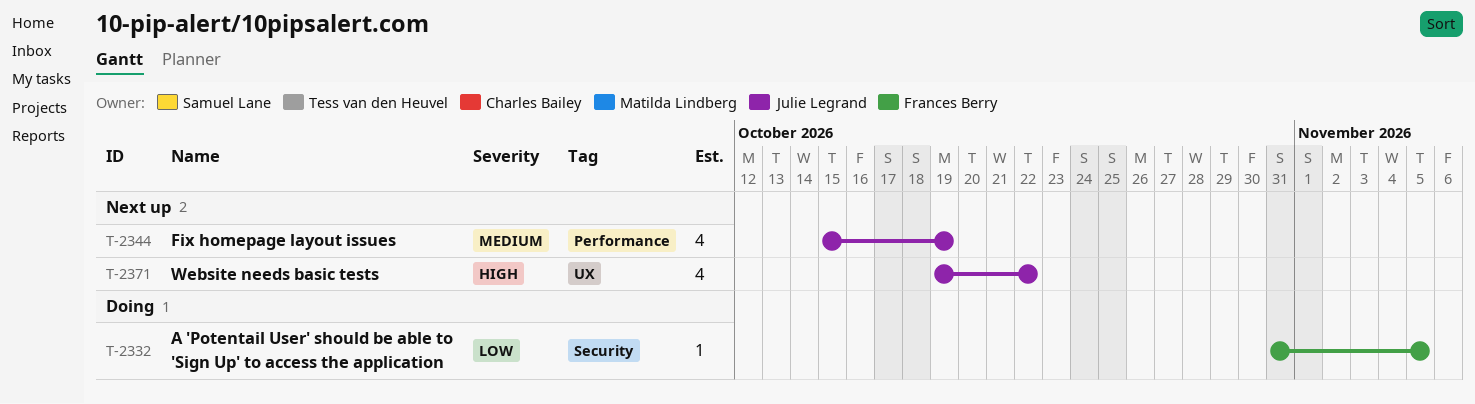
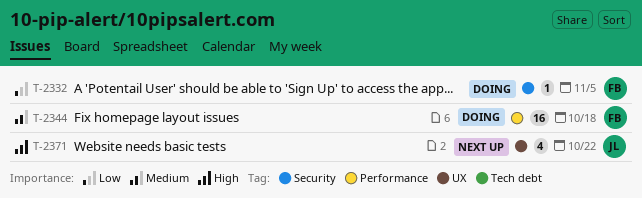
T-2344, status: Next up -> Doing
T-2344, owner: Julie Legrand -> Frances Berry
T-2344, estimate: 4 -> 16
T-2344, due: Oct 19 -> Oct 18

